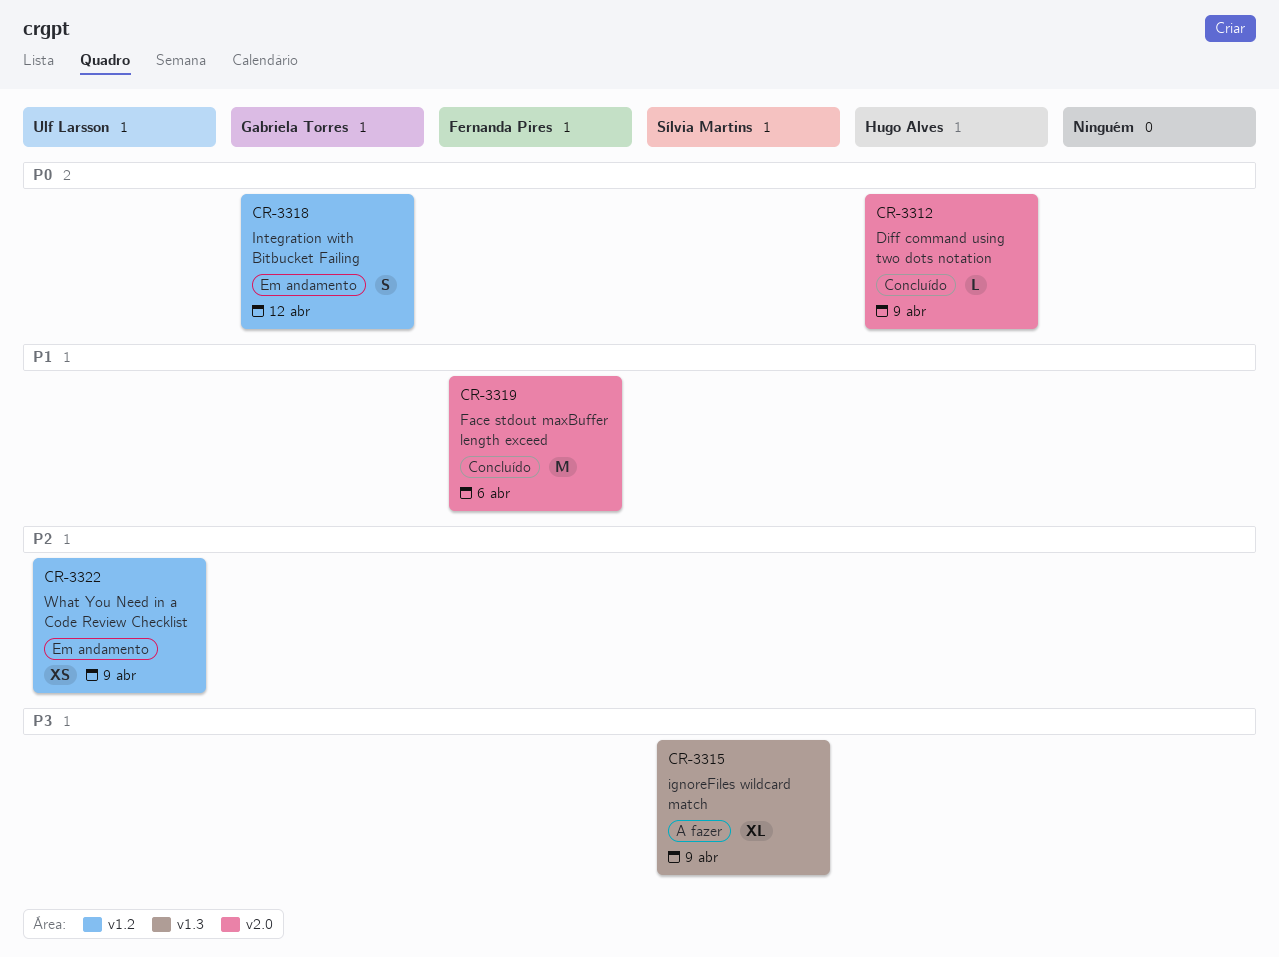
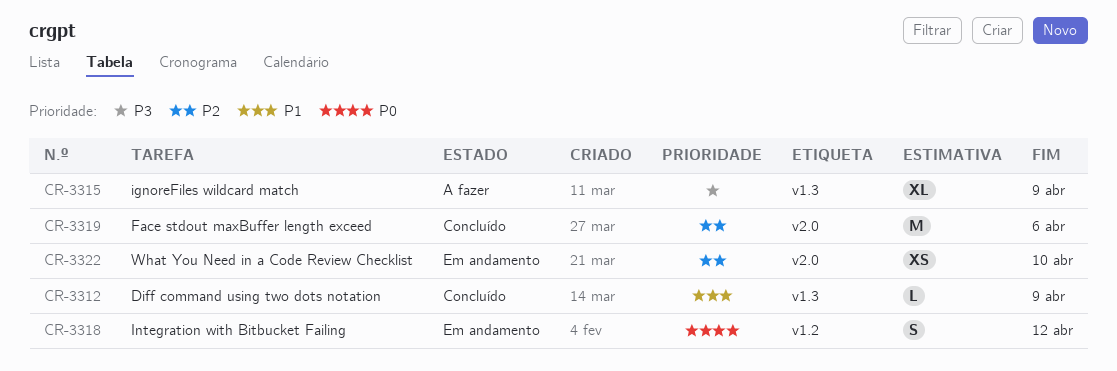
CR-3312, priority: P0 -> P1
CR-3312, label: v2.0 -> v1.3
CR-3319, priority: P1 -> P2
CR-3322, label: v1.2 -> v2.0
CR-3322, due: Apr 9 -> Apr 10

